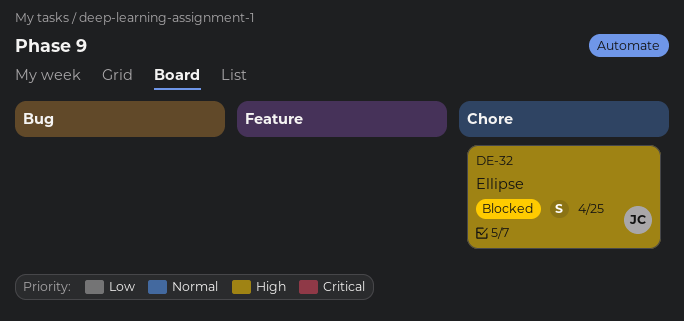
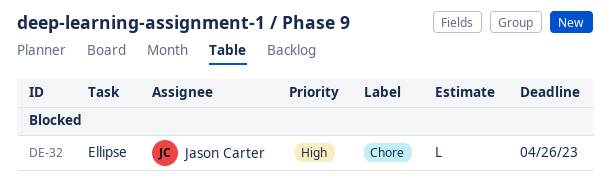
DE-32, estimate: S -> L
DE-32, due: Apr 25 -> Apr 26

